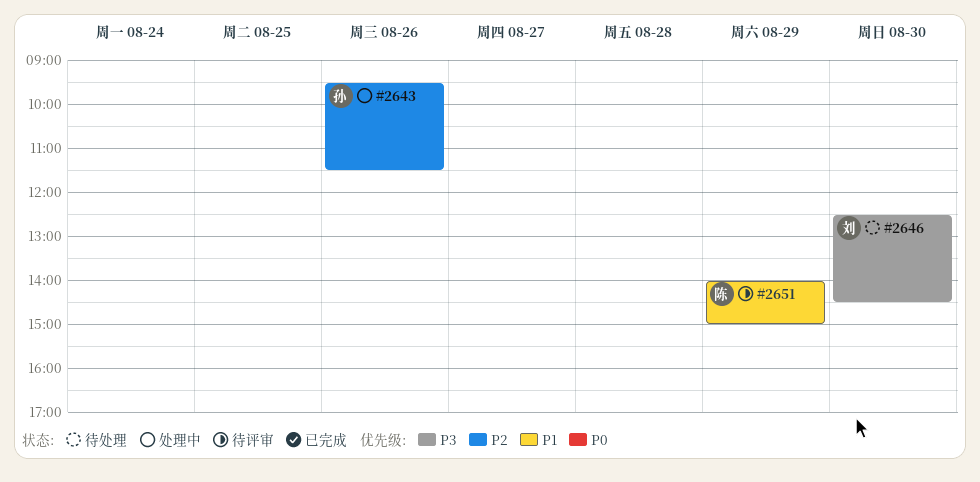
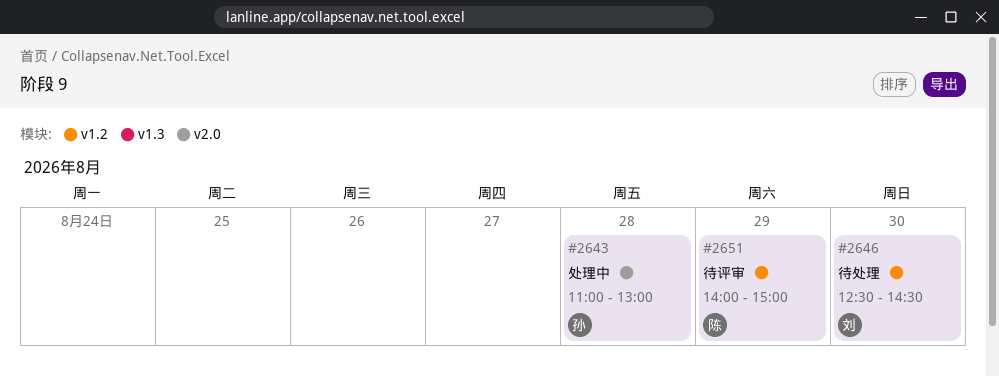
#2643, day: Aug 26 -> Aug 28
#2643, begins: 09:30 -> 11:00
#2643, ends: 11:30 -> 13:00

